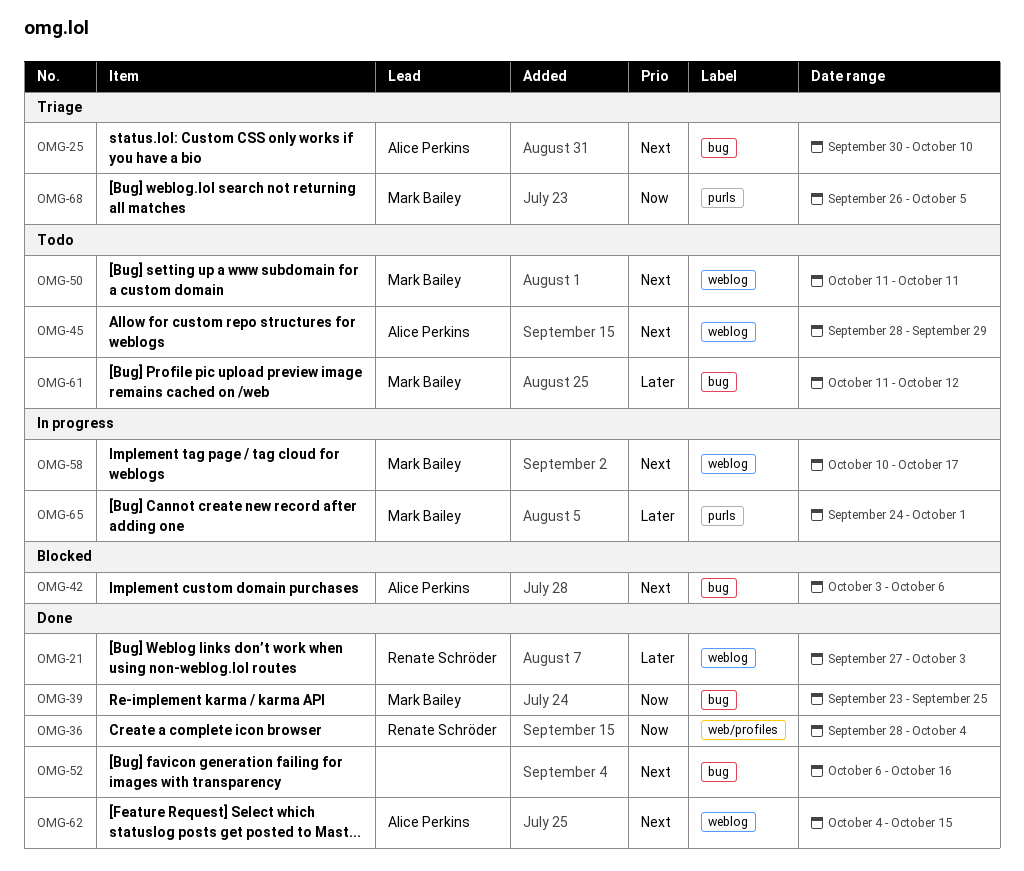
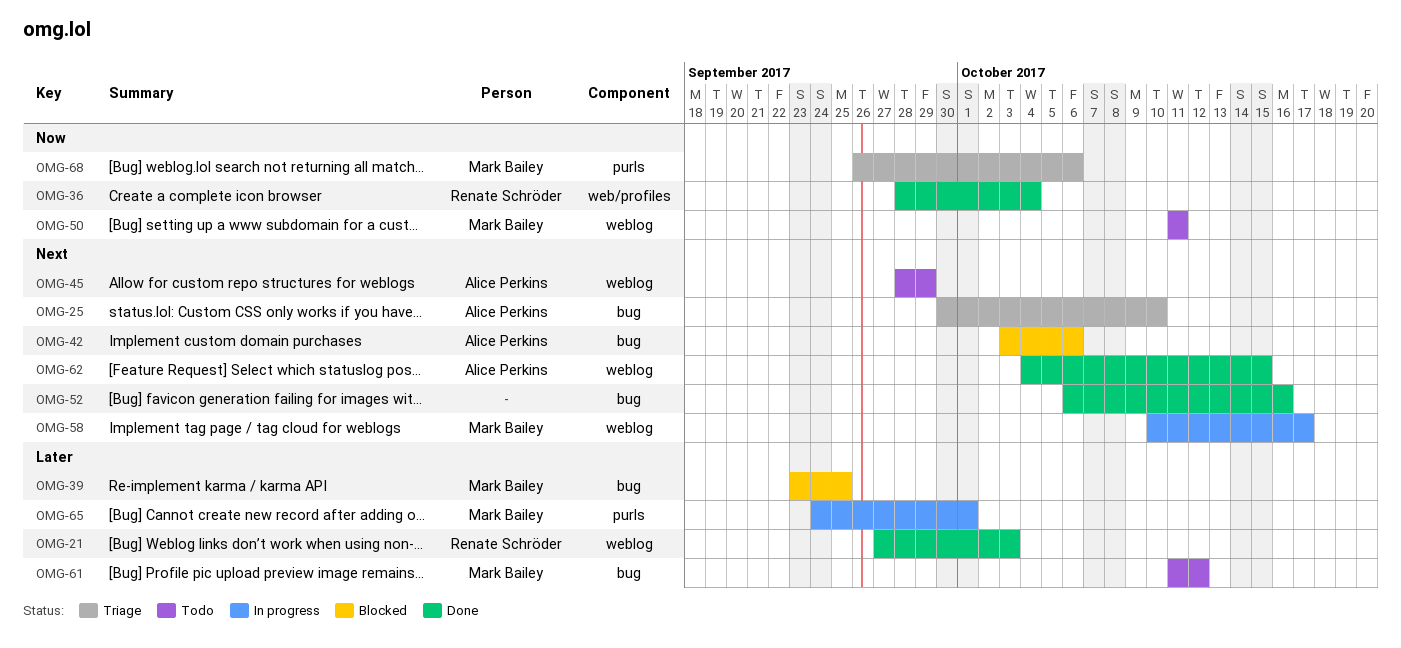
OMG-39, status: Done -> Blocked
OMG-39, priority: Now -> Later
OMG-50, priority: Next -> Now
OMG-68, due: Oct 5 -> Oct 6

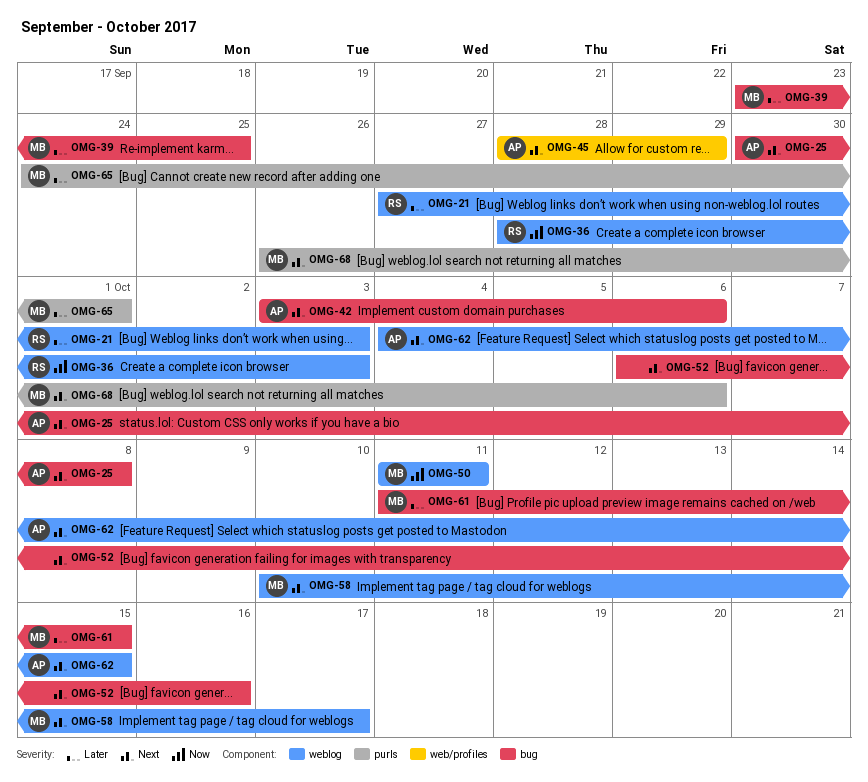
OMG-25, due: Oct 10 -> Oct 8
OMG-36, label: web/profiles -> weblog
OMG-36, due: Oct 4 -> Oct 3
OMG-45, label: weblog -> web/profiles
OMG-61, due: Oct 12 -> Oct 15
OMG-68, priority: Now -> Next

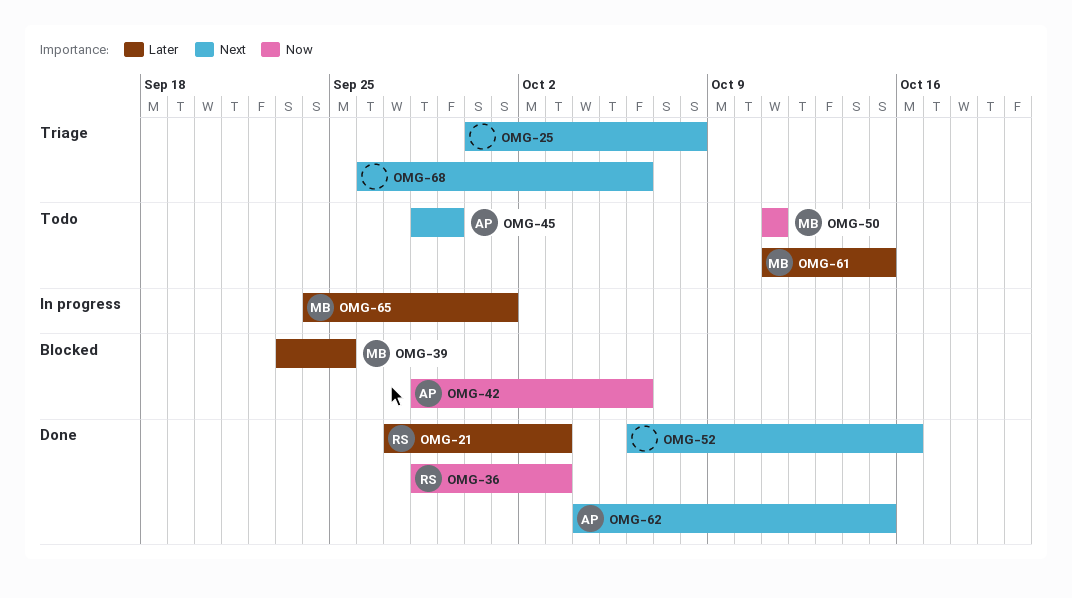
OMG-25, owner: AP -> none
OMG-42, priority: Next -> Now
OMG-42, start: Oct 3 -> Sep 28
OMG-58: present -> none
OMG-68, owner: MB -> none

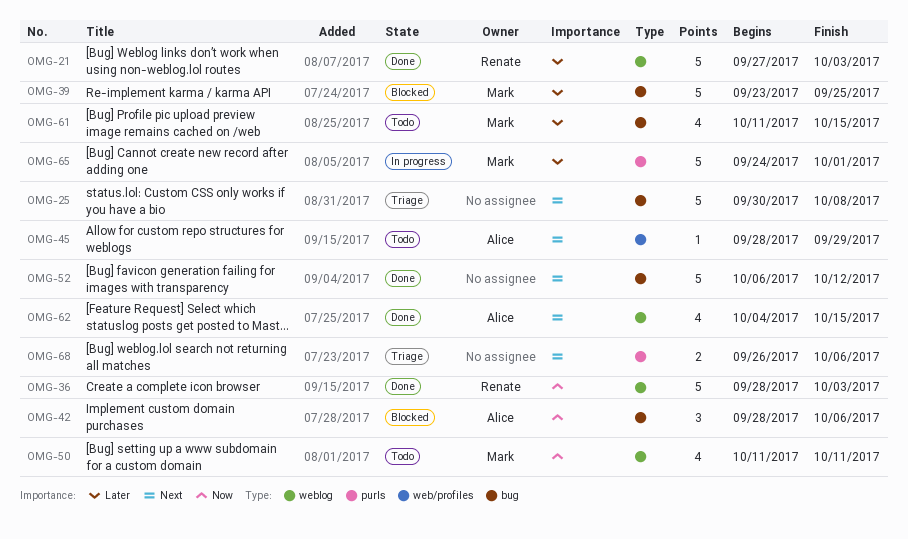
OMG-52, due: Oct 16 -> Oct 12

